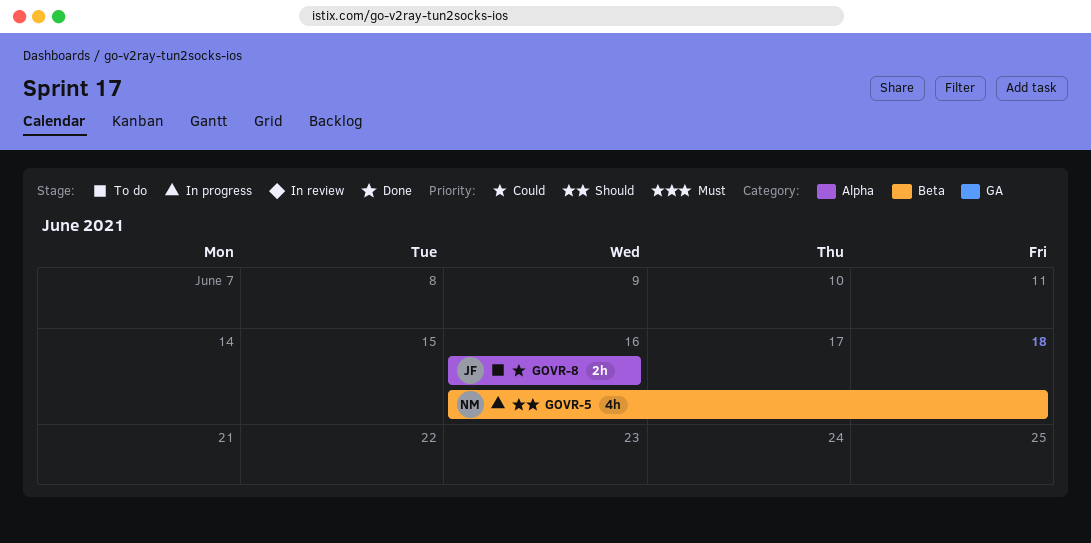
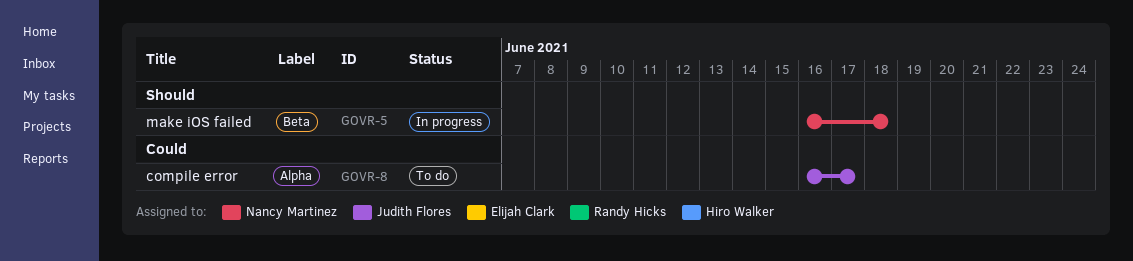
GOVR-8, due: Jun 16 -> Jun 17

